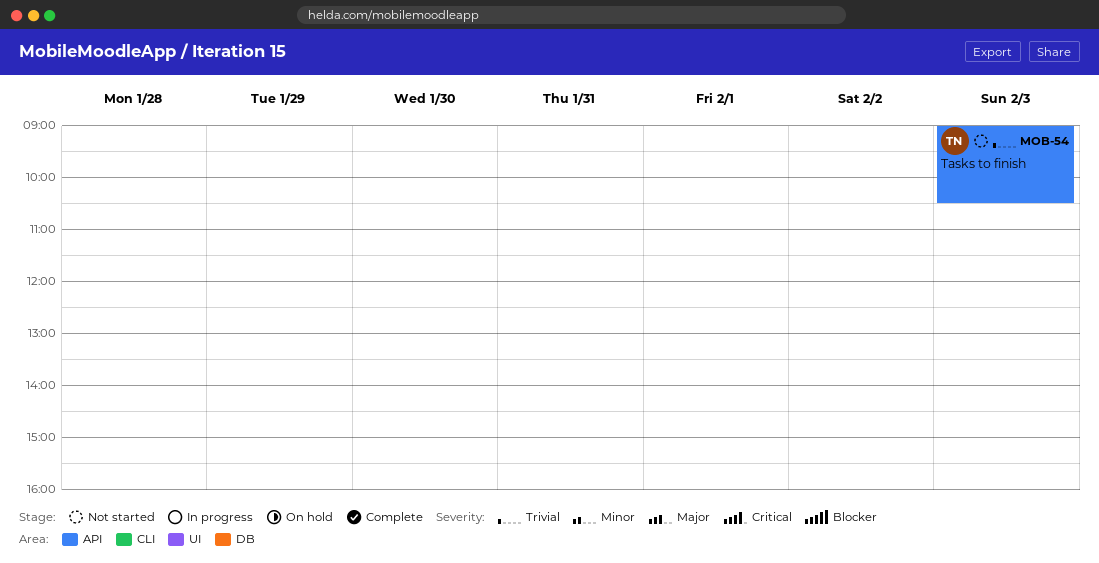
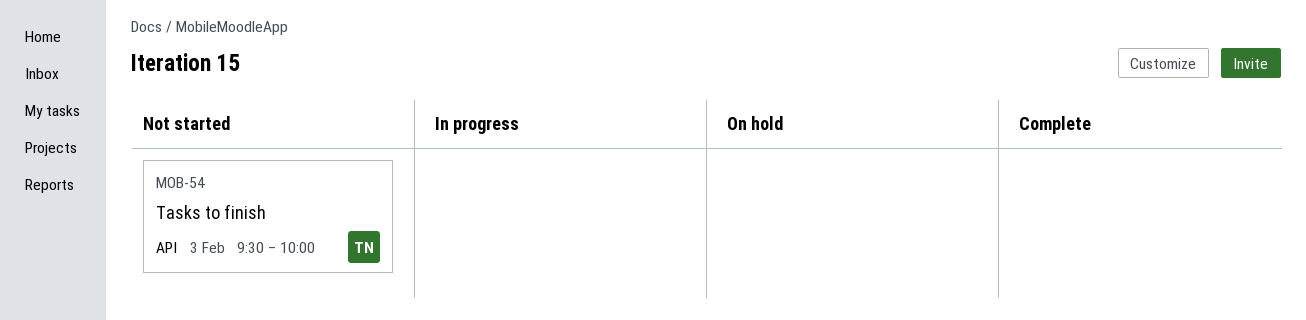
MOB-54, begins: 09:00 -> 09:30
MOB-54, ends: 10:30 -> 10:00

